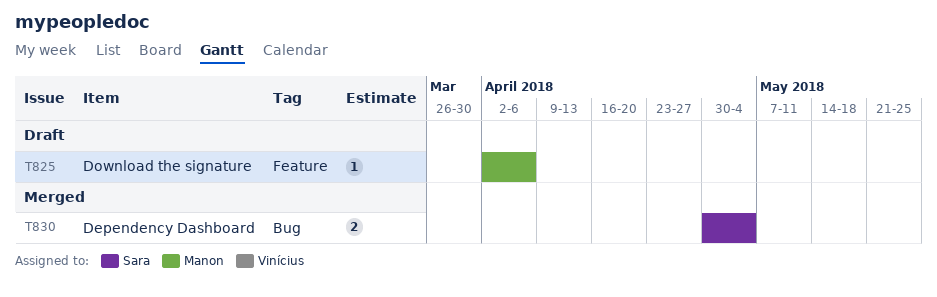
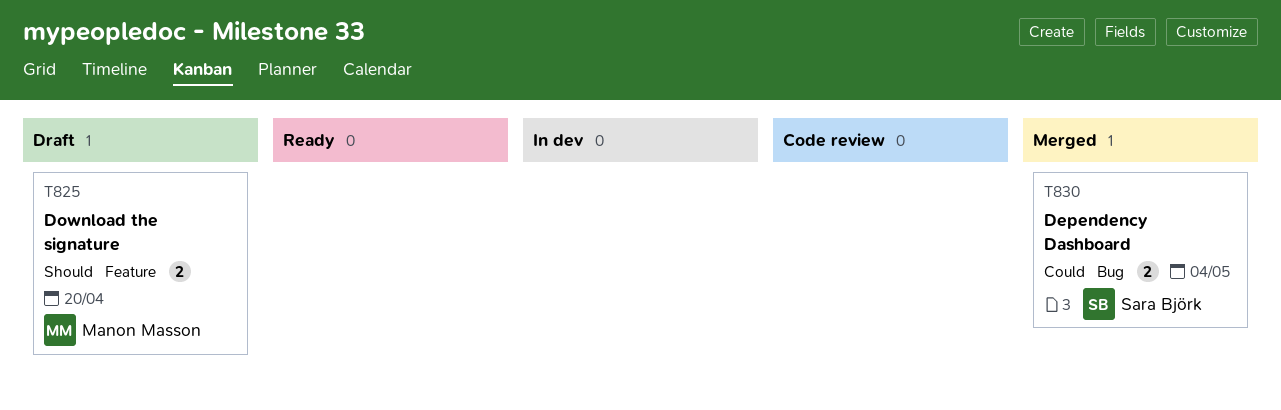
T825, estimate: 1 -> 2
T825, due: Apr 6 -> Apr 20

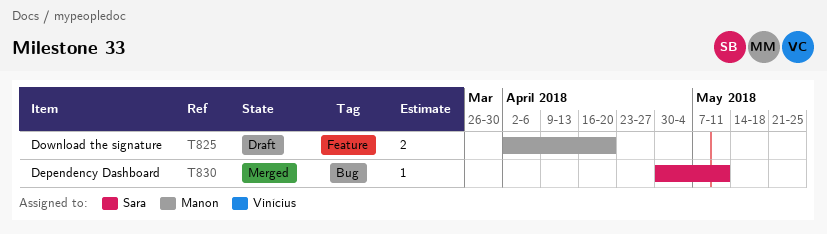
T830, estimate: 2 -> 1
T830, due: May 4 -> May 11

